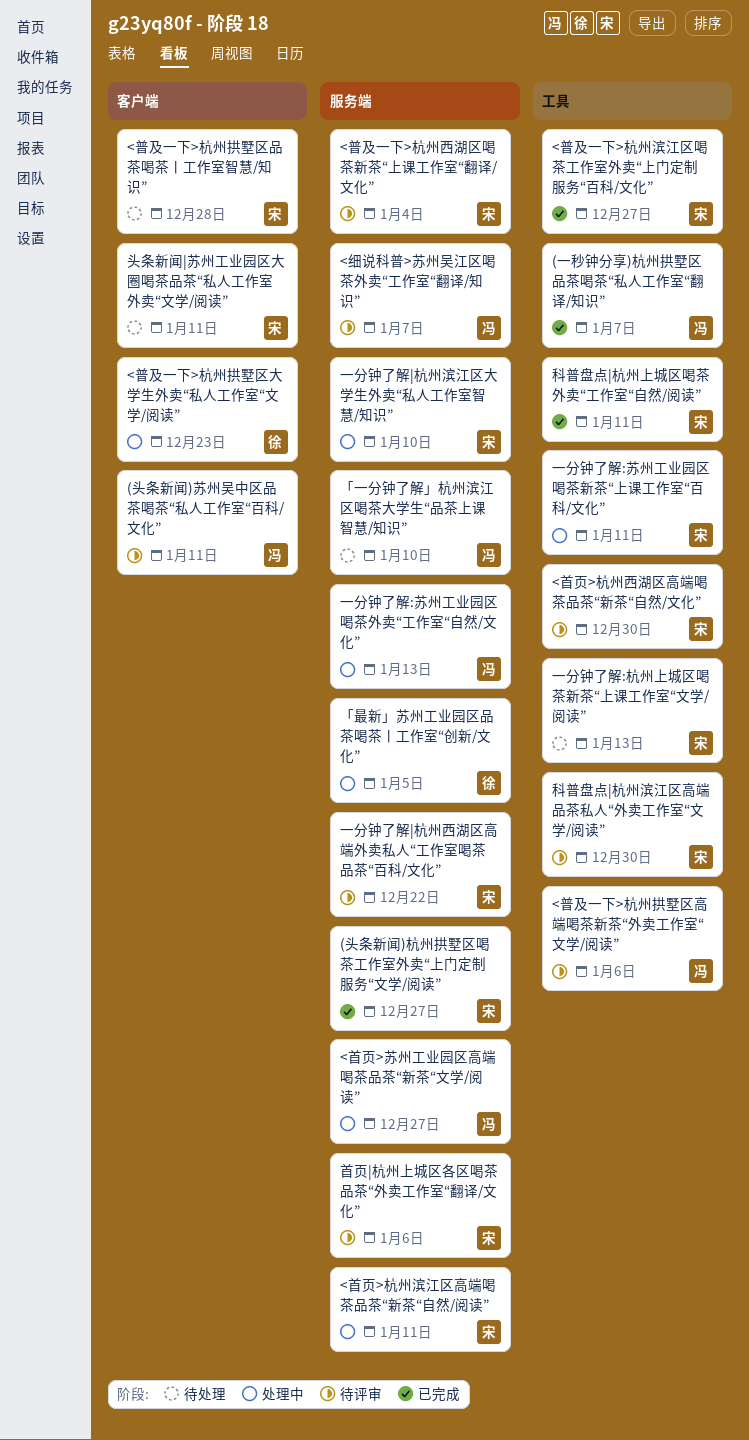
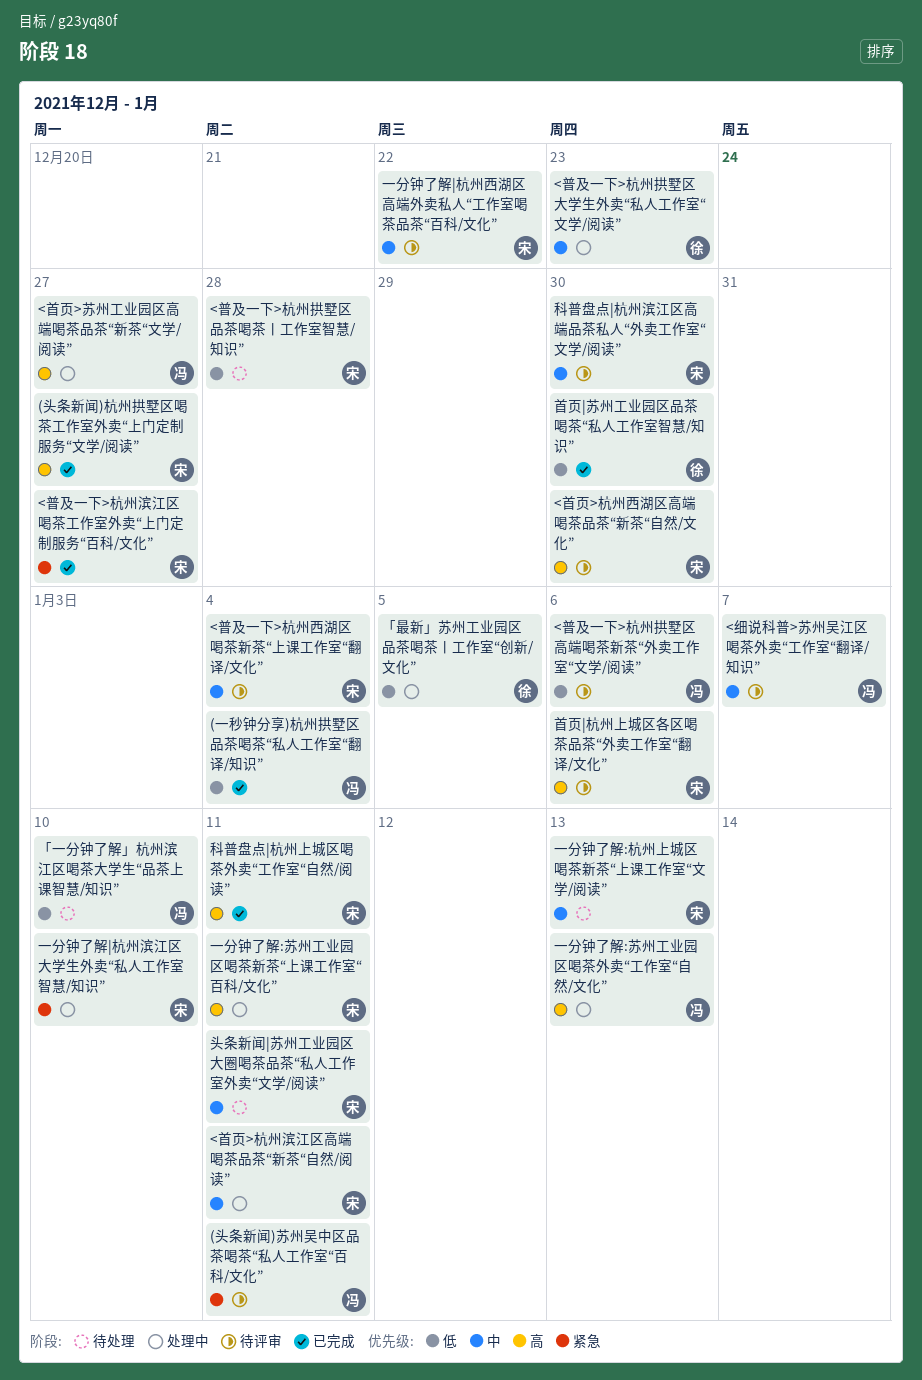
(一秒钟分享)杭州拱墅区品茶喝茶“私人工作室“翻译/知识”, due: Jan 7 -> Jan 4
首页|苏州工业园区品茶喝茶“私人工作室智慧/知识”: none -> present

